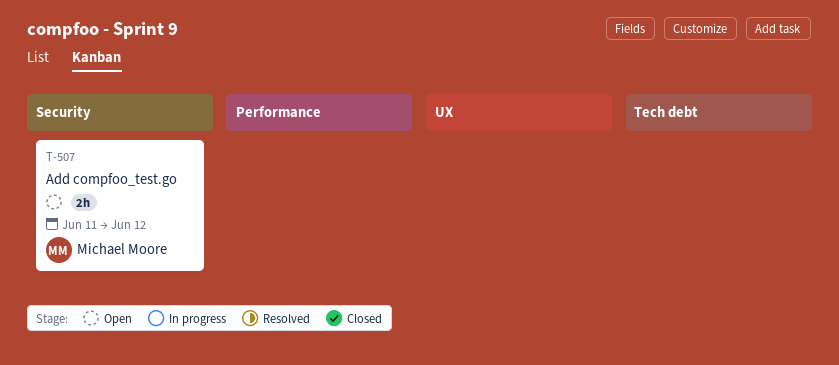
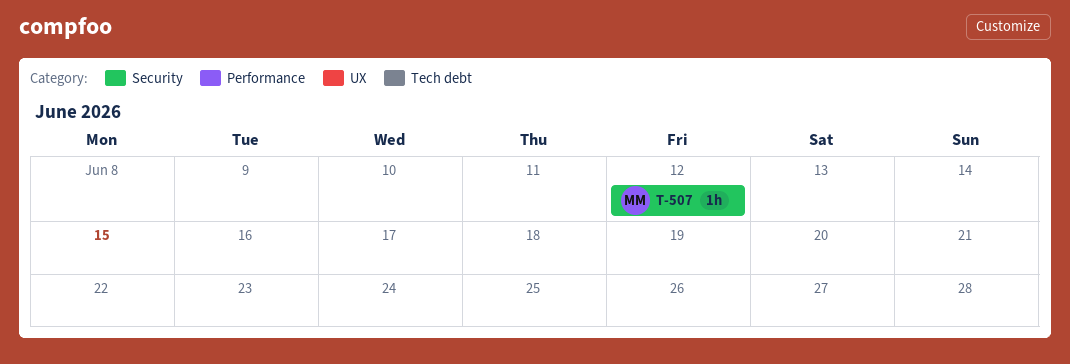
T-507, estimate: 2h -> 1h
T-507, start: Jun 11 -> Jun 12

